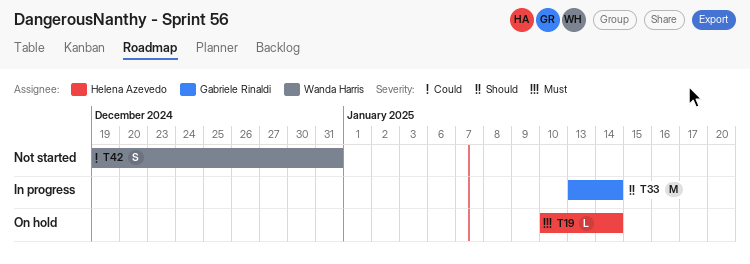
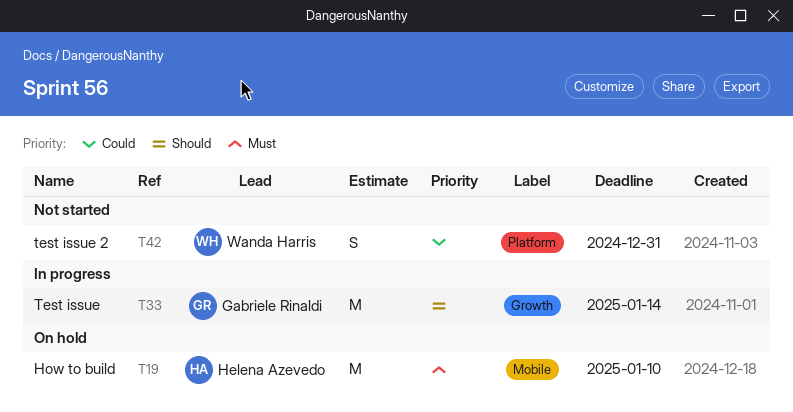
T19, estimate: L -> M
T19, due: Jan 14 -> Jan 10

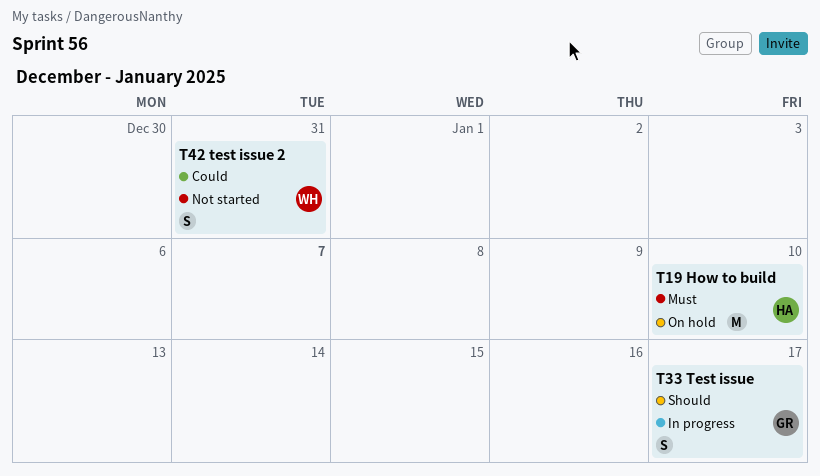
T33, estimate: M -> S
T33, due: Jan 14 -> Jan 17

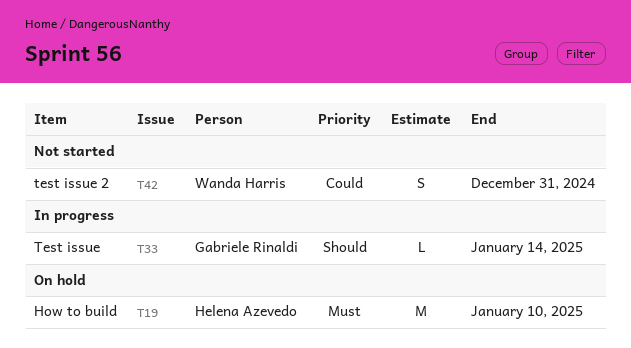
T33, estimate: S -> L
T33, due: Jan 17 -> Jan 14

